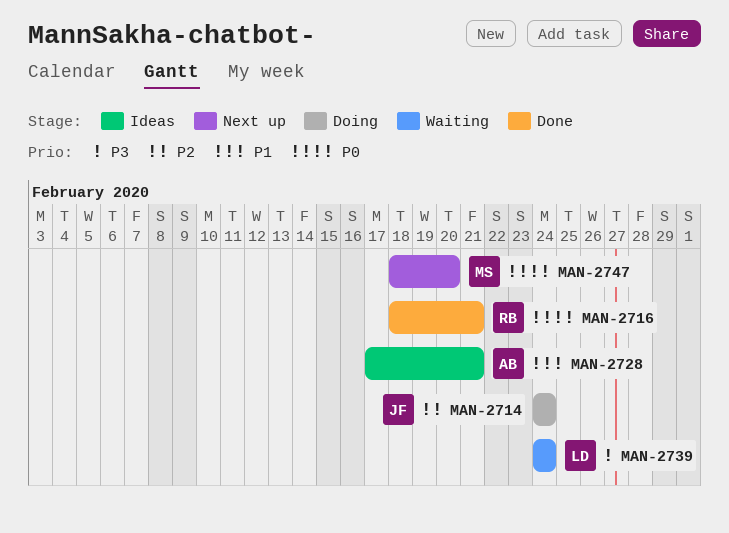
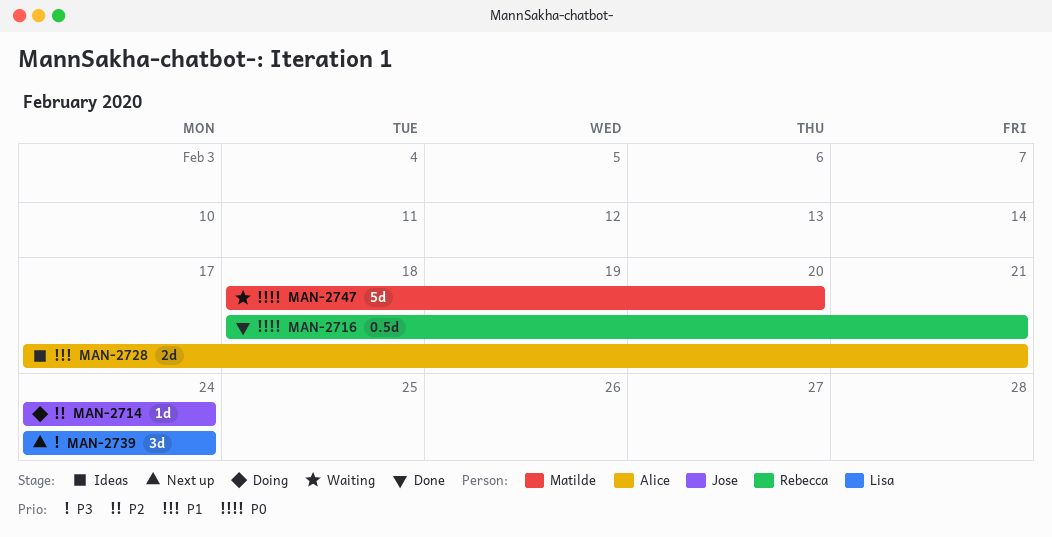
MAN-2739, status: Waiting -> Next up
MAN-2747, status: Next up -> Waiting

